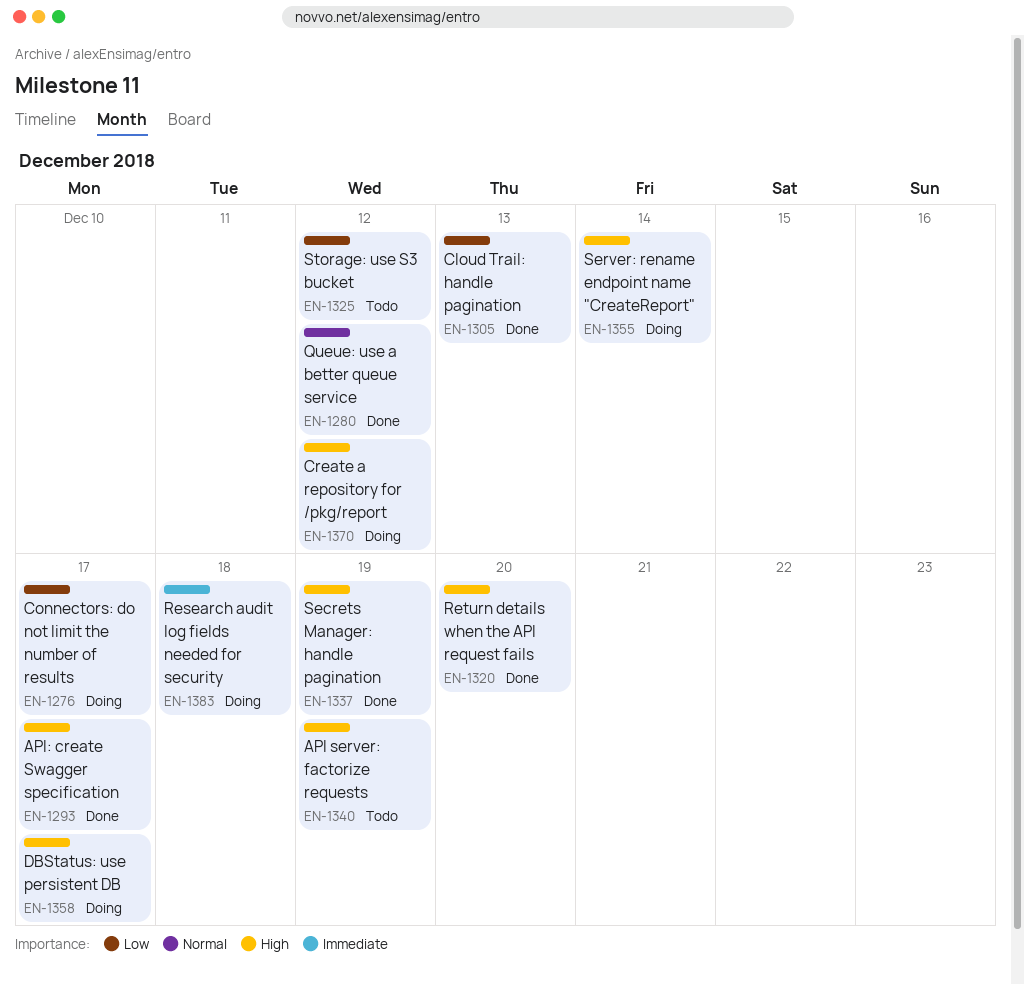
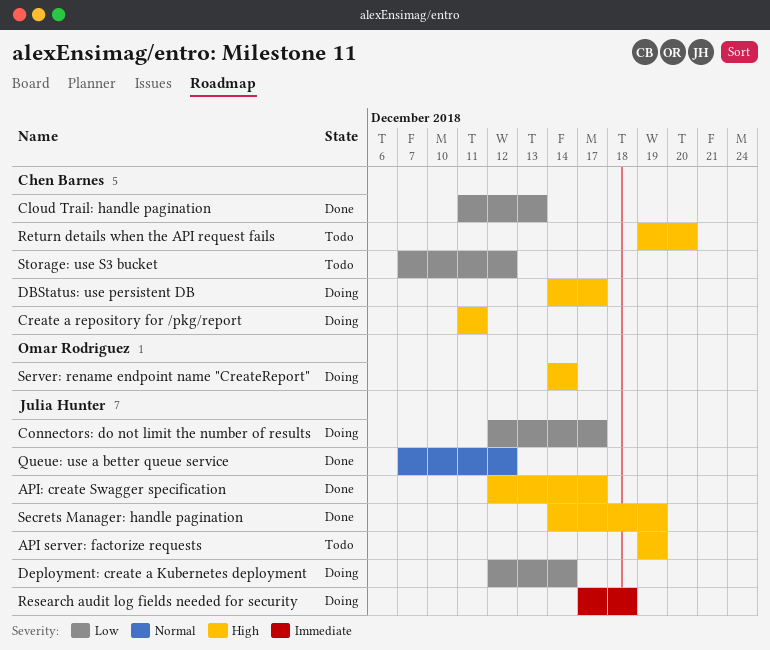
Create a repository for /pkg/report, due: Dec 12 -> Dec 11
Deployment: create a Kubernetes deployment: none -> present
Return details when the API request fails, status: Done -> Todo

